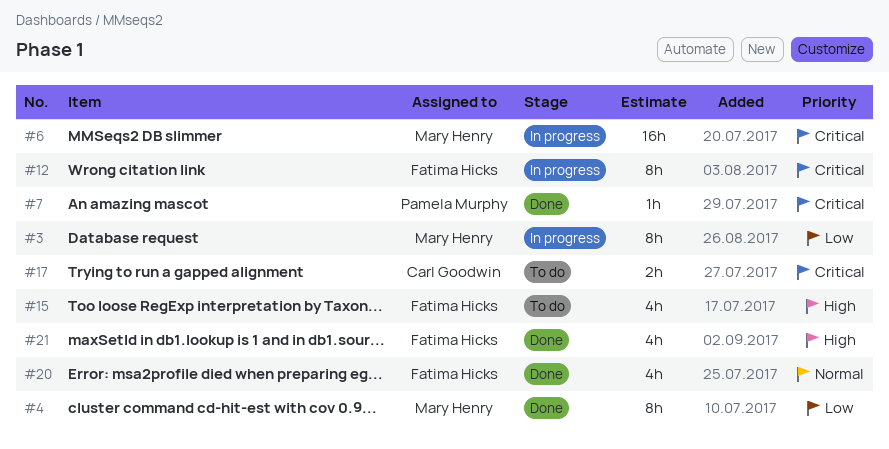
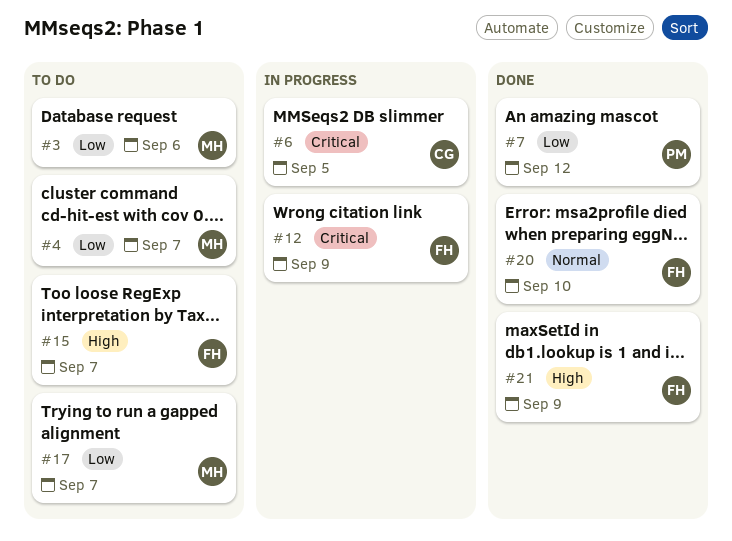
#3, status: In progress -> To do
#4, status: Done -> To do
#6, owner: Mary Henry -> Carl Goodwin
#7, priority: Critical -> Low
#17, owner: Carl Goodwin -> Mary Henry
#17, priority: Critical -> Low

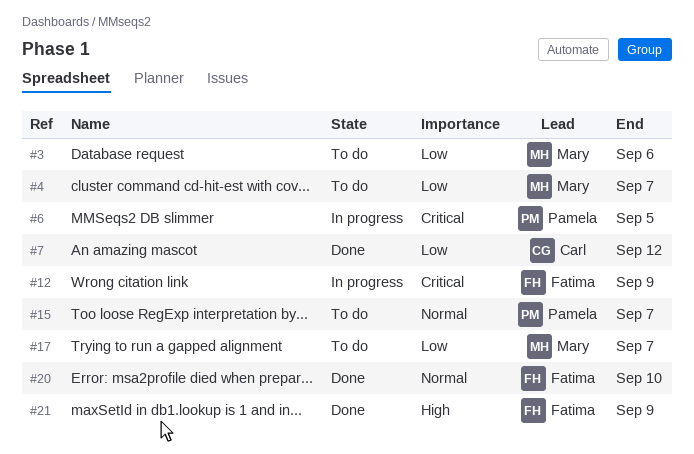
#6, owner: Carl -> Pamela
#7, owner: Pamela -> Carl
#15, owner: Fatima -> Pamela
#15, priority: High -> Normal

